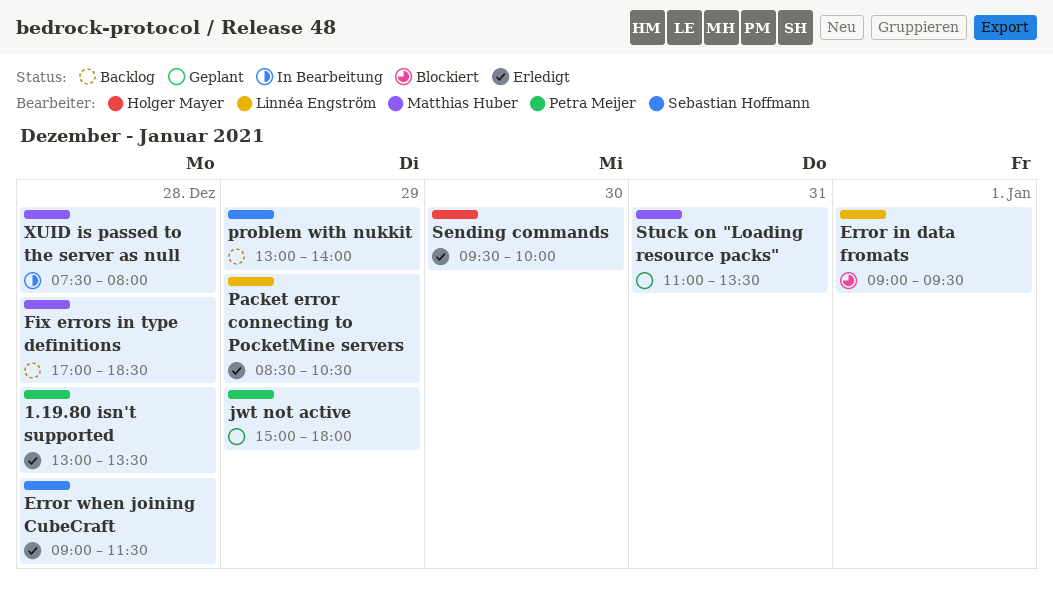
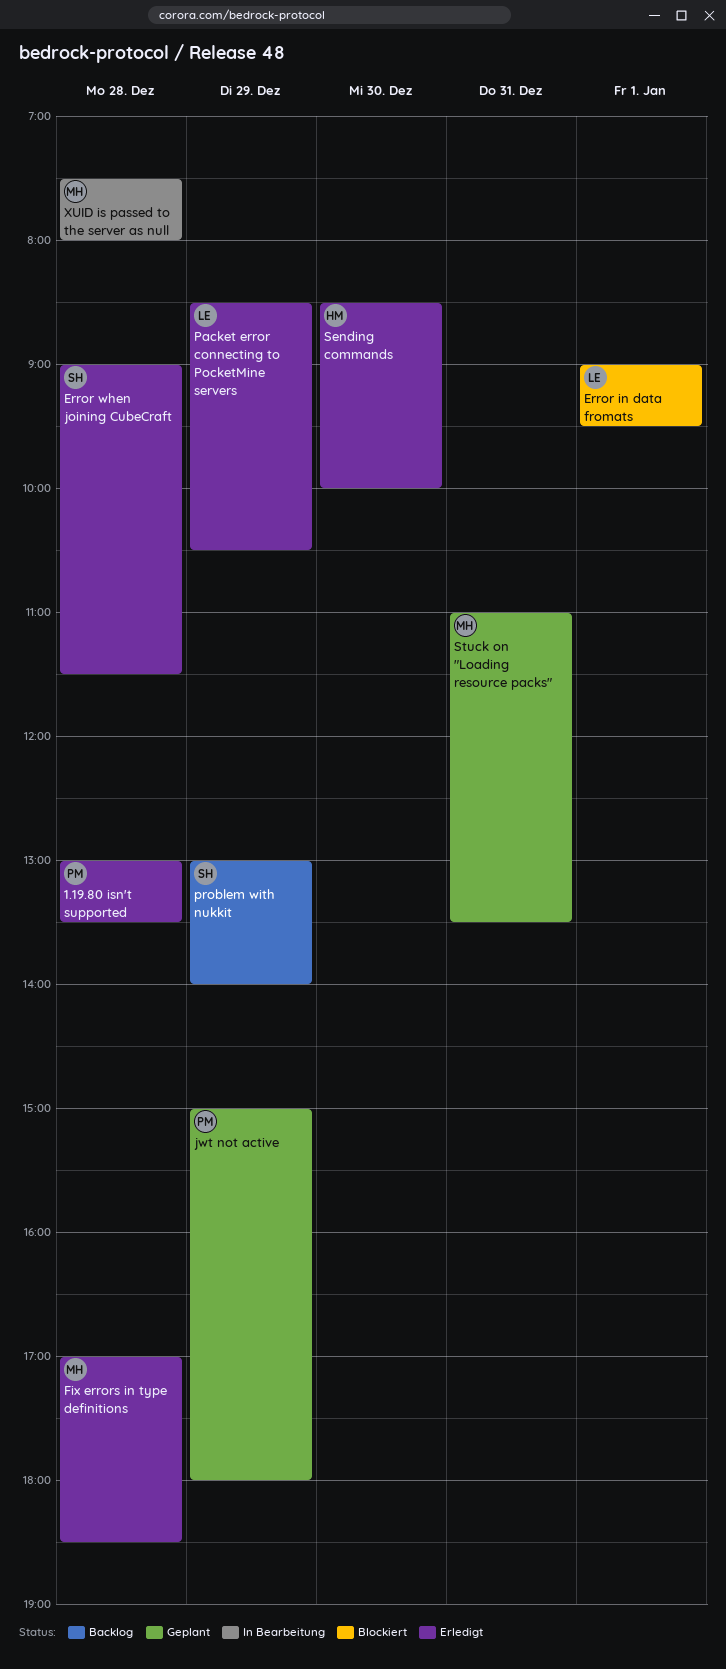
Fix errors in type definitions, status: Backlog -> Erledigt
Sending commands, begins: 09:30 -> 08:30

